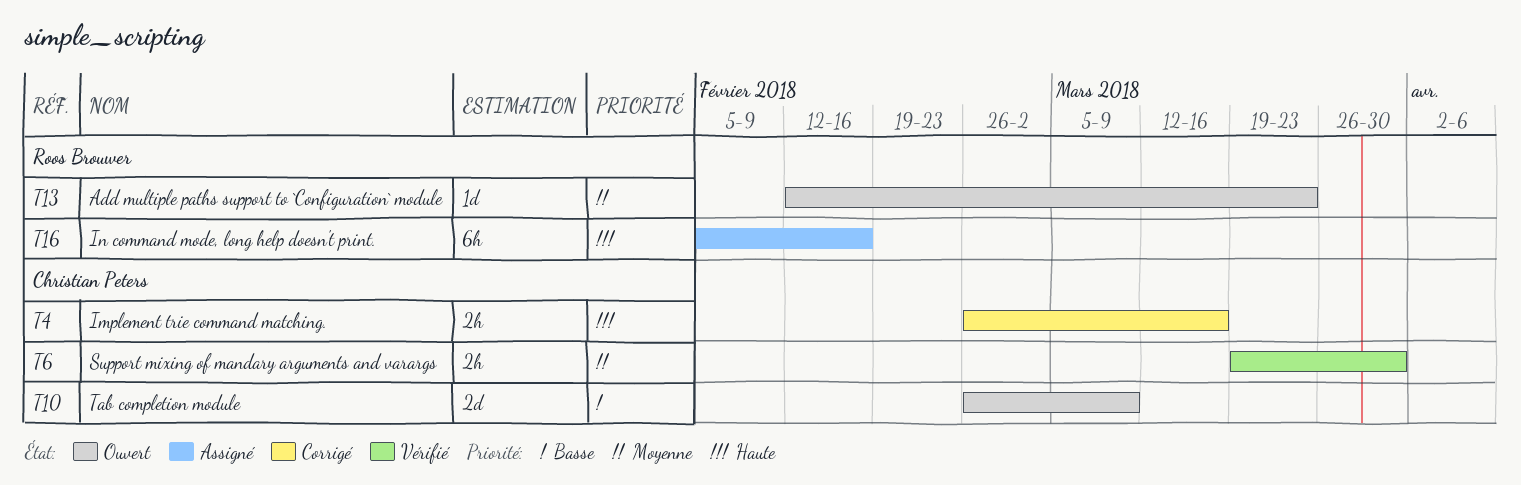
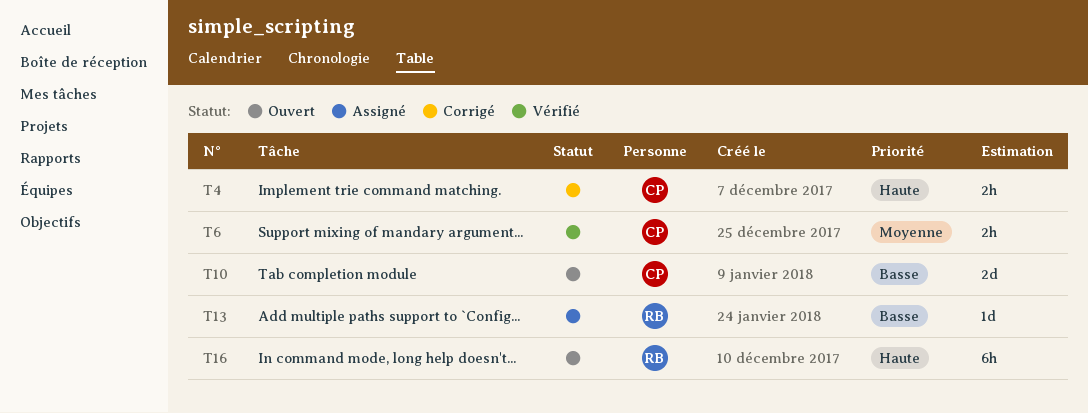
T13, status: Ouvert -> Assigné
T13, priority: Moyenne -> Basse
T16, status: Assigné -> Ouvert

